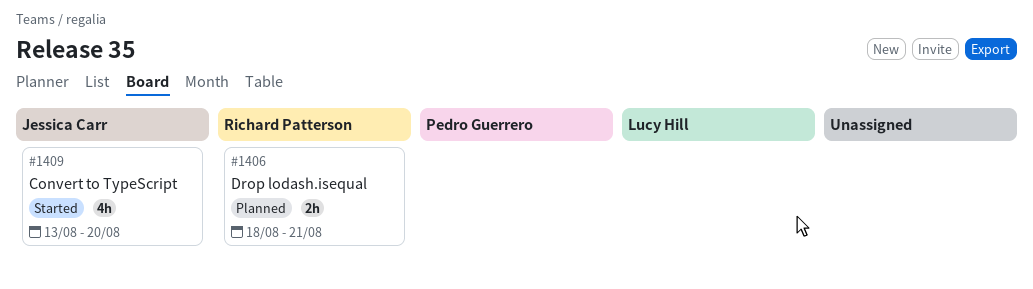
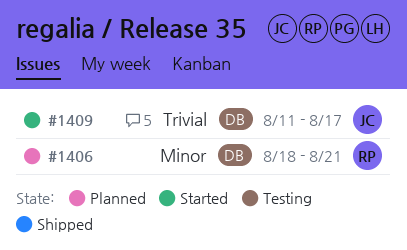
#1409, start: Aug 13 -> Aug 11
#1409, due: Aug 20 -> Aug 17

